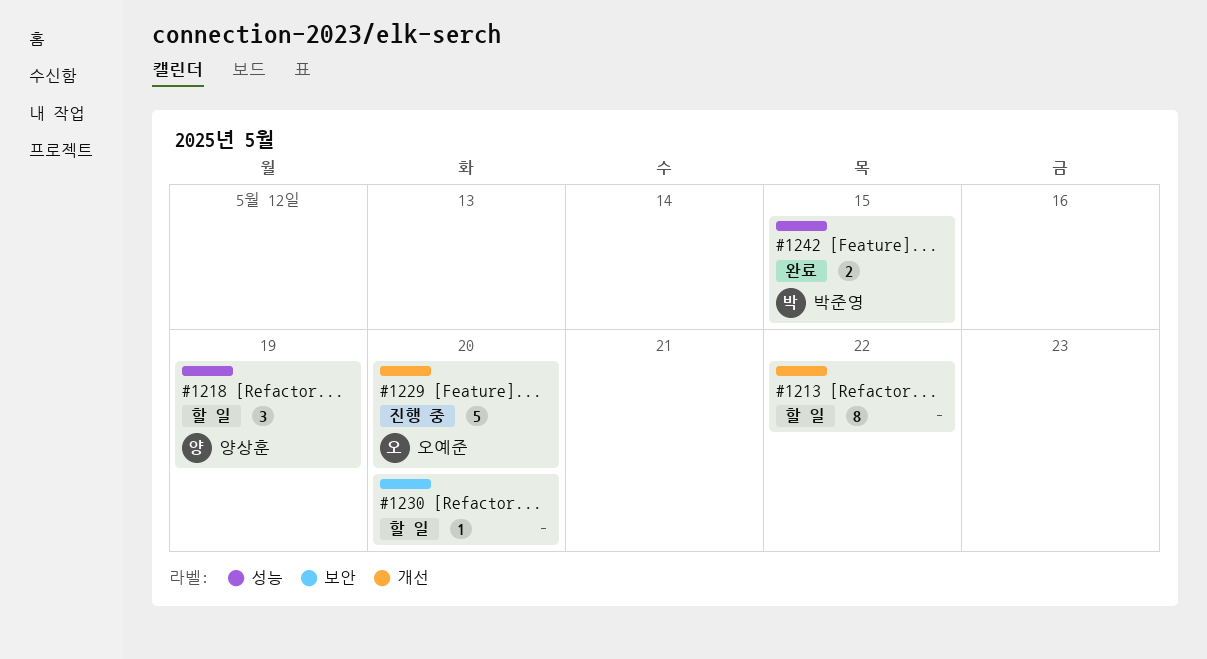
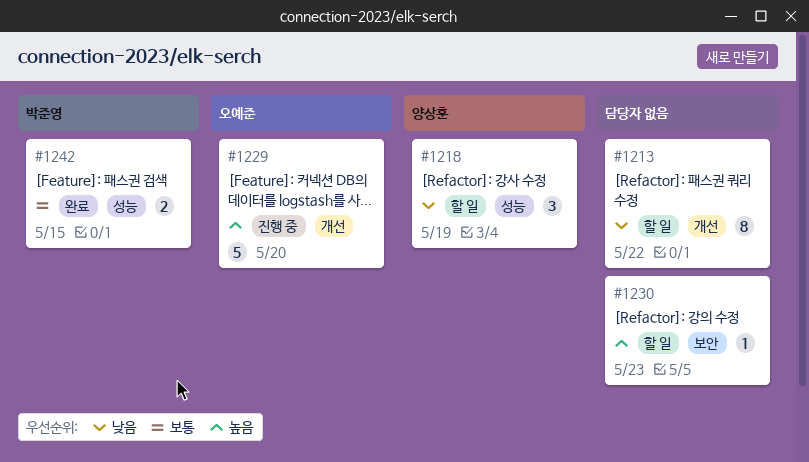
#1230, due: May 20 -> May 23

